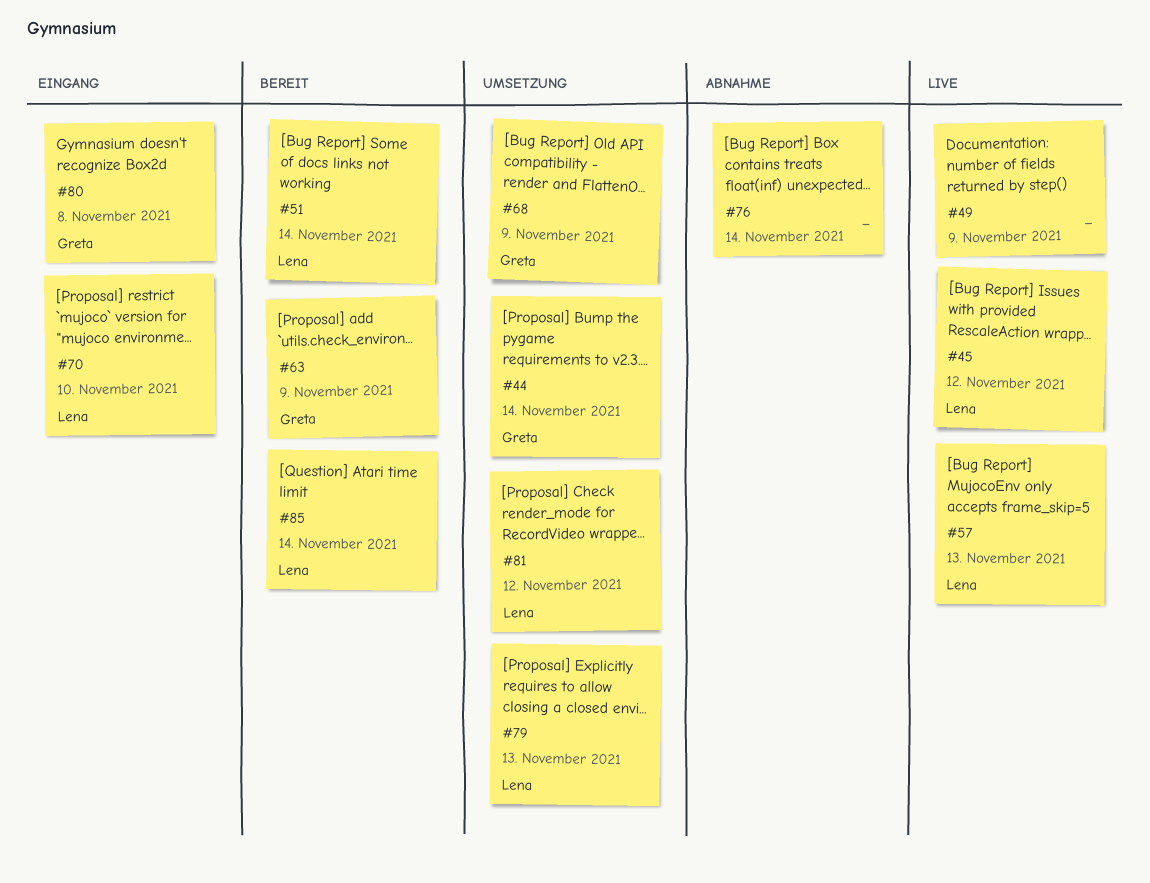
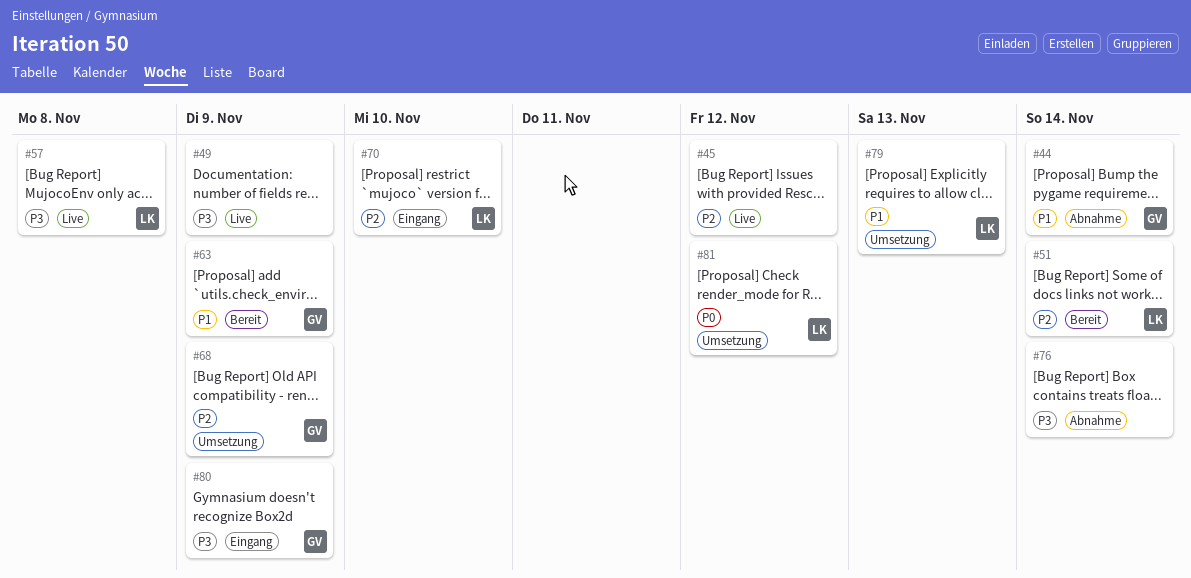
#44, status: Umsetzung -> Abnahme
#45, owner: Lena -> none
#57, due: Nov 13 -> Nov 8
#80, due: Nov 8 -> Nov 9
#85: present -> none

